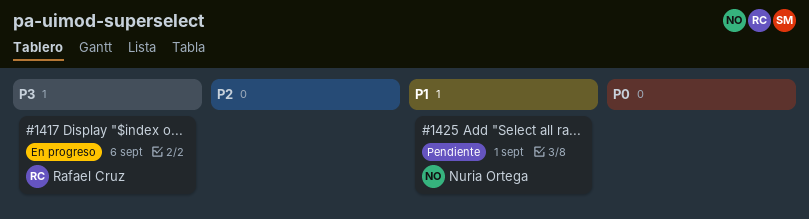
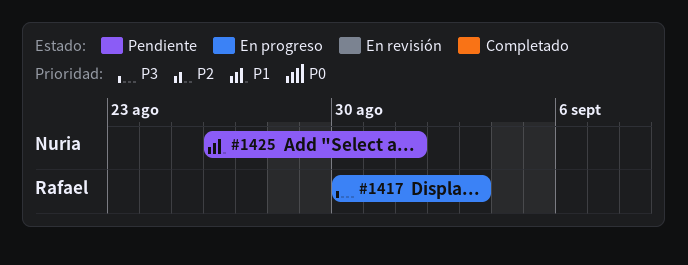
#1417, due: Sep 6 -> Sep 3

